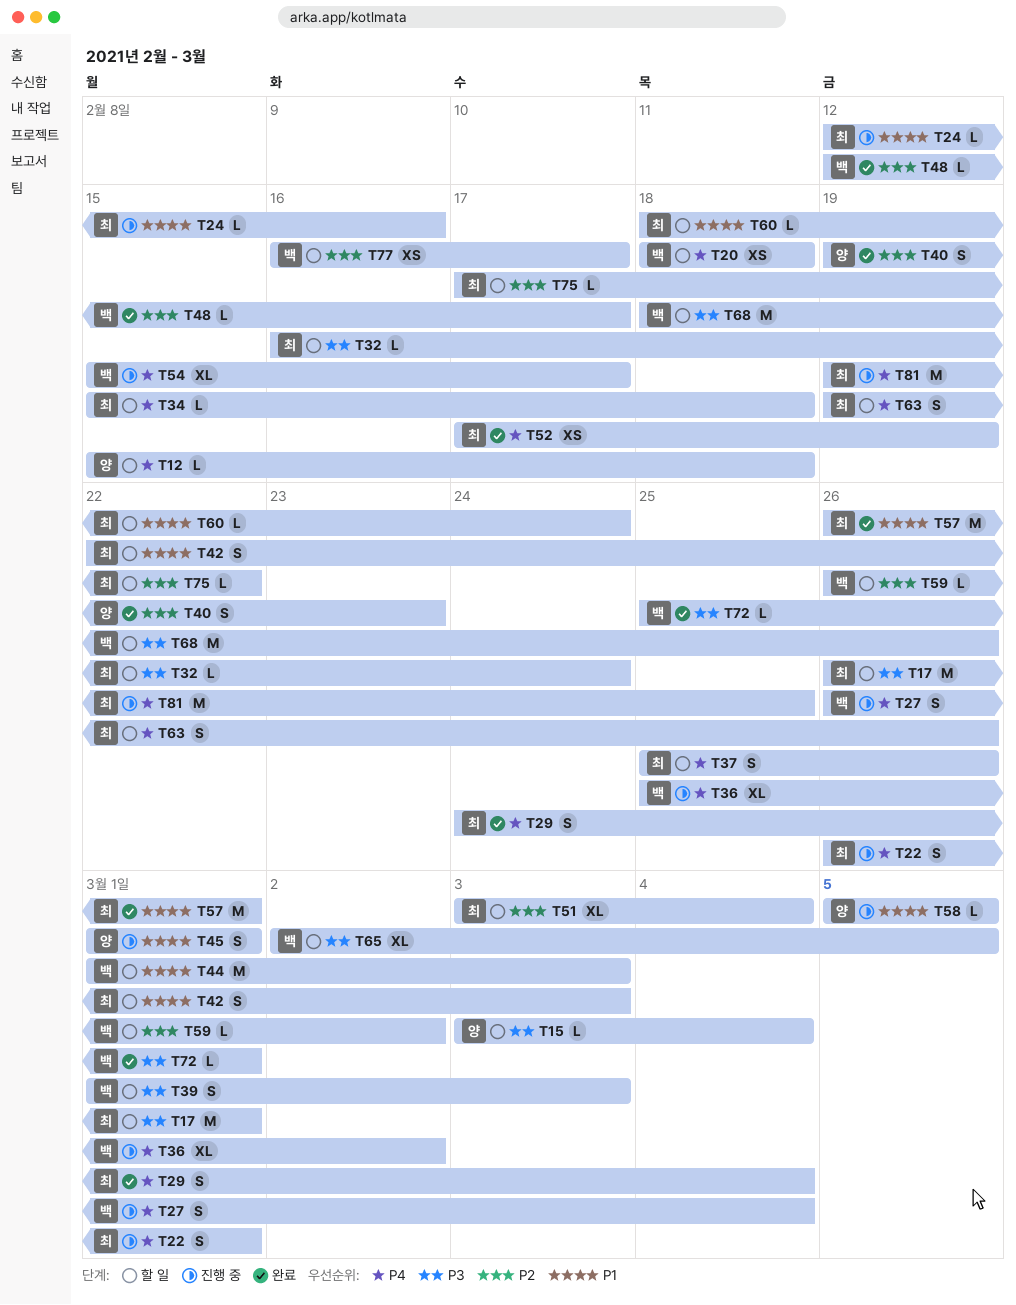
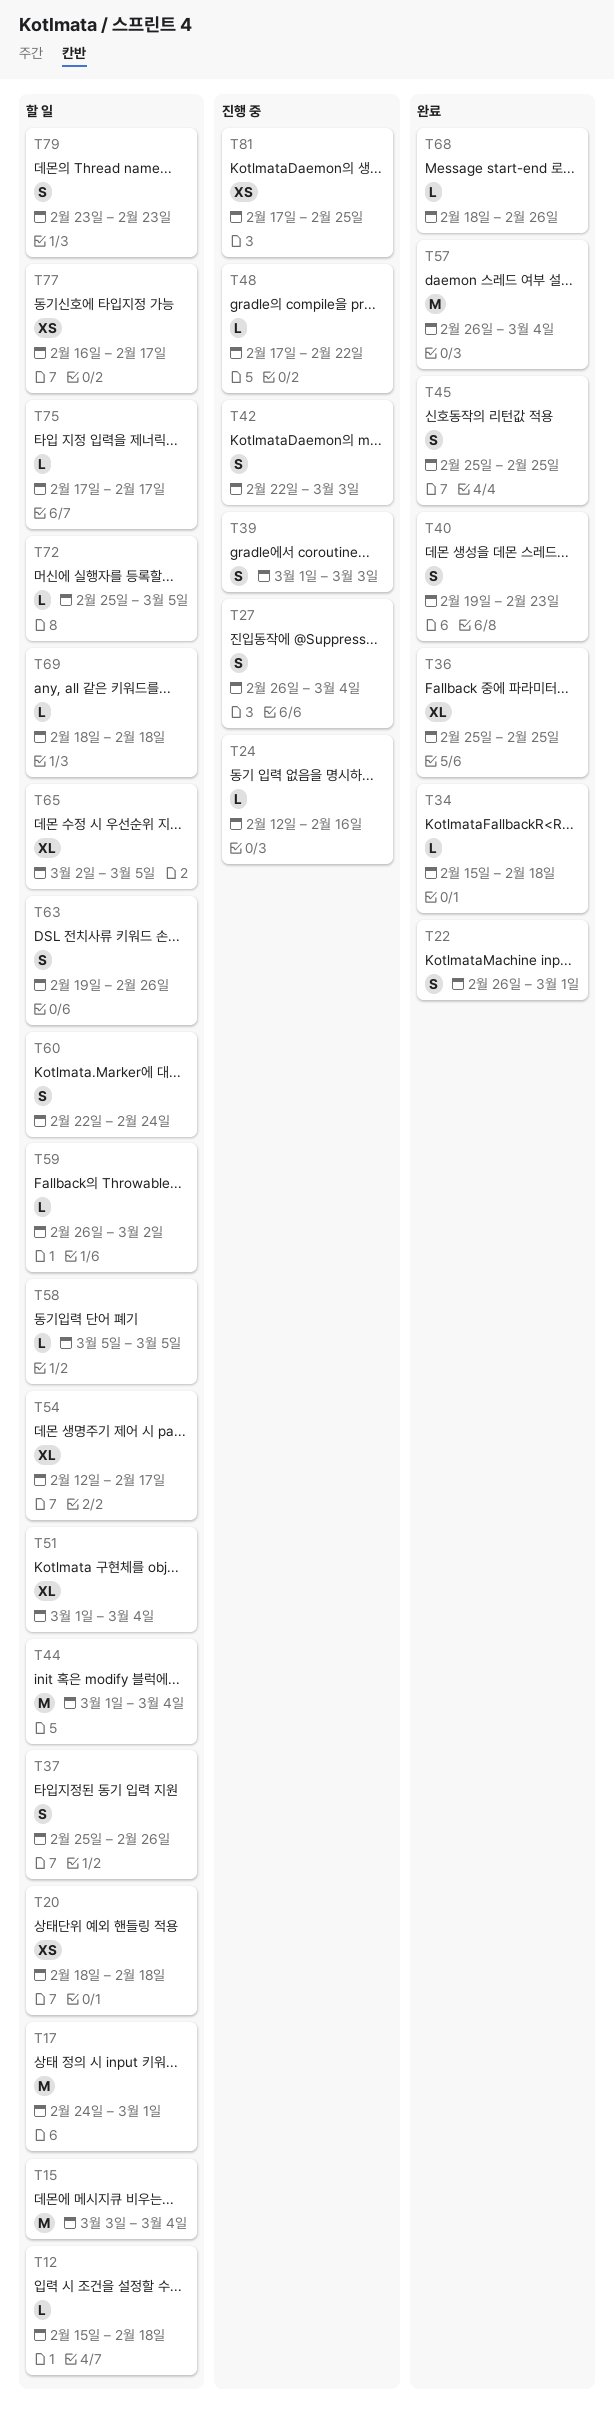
T15, estimate: L -> M
T17, start: Feb 26 -> Feb 24
T22, status: 진행 중 -> 완료
T29: present -> none
T32: present -> none
T34, status: 할 일 -> 완료
T36, status: 진행 중 -> 완료
T36, due: Mar 2 -> Feb 25
T39, status: 할 일 -> 진행 중
T42, status: 할 일 -> 진행 중
T44, due: Mar 3 -> Mar 4
T45, status: 진행 중 -> 완료
T45, start: Mar 1 -> Feb 25
T45, due: Mar 1 -> Feb 25
T48, status: 완료 -> 진행 중
T48, start: Feb 12 -> Feb 17
T48, due: Feb 17 -> Feb 22
T51, start: Mar 3 -> Mar 1
T52: present -> none
T54, status: 진행 중 -> 할 일
T54, start: Feb 15 -> Feb 12
T57, due: Mar 1 -> Mar 4
T58, status: 진행 중 -> 할 일
T60, estimate: L -> S
T60, start: Feb 18 -> Feb 22
T68, status: 할 일 -> 완료
T68, estimate: M -> L
T69: none -> present
T72, status: 완료 -> 할 일
T72, due: Mar 1 -> Mar 5
T75, due: Feb 22 -> Feb 17
T79: none -> present
T81, estimate: M -> XS
T81, start: Feb 19 -> Feb 17

